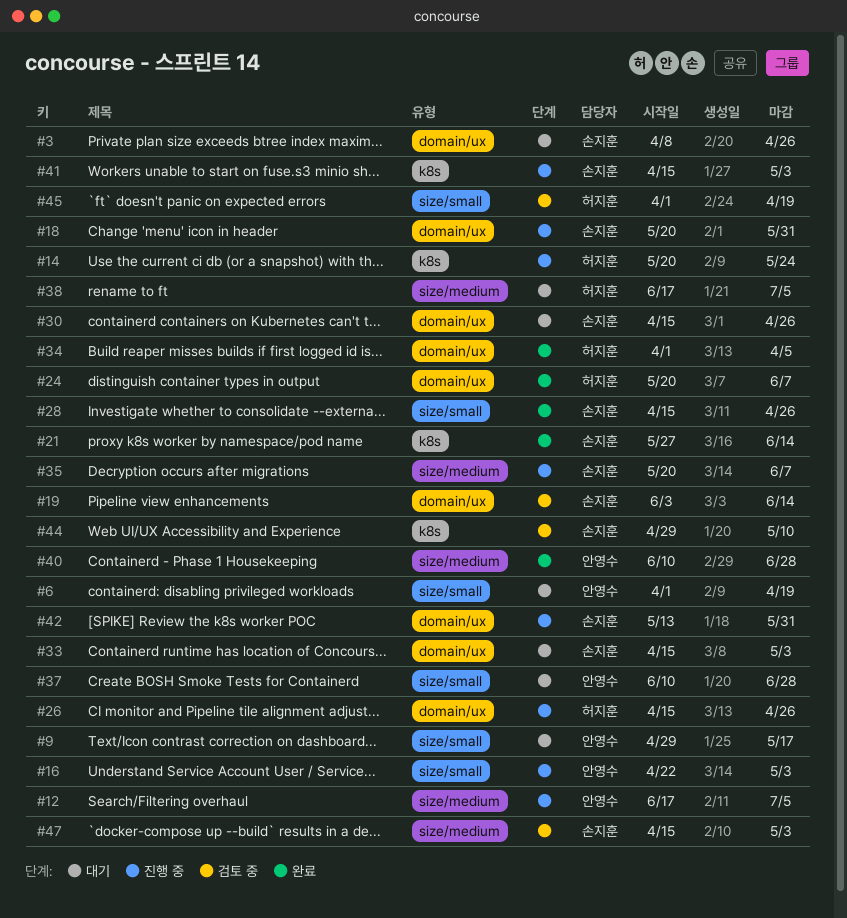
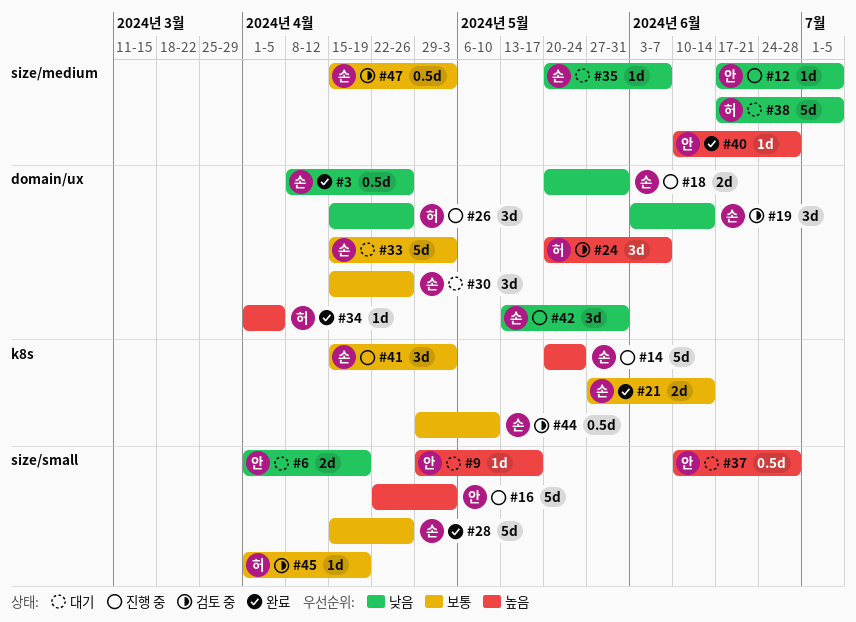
#3, status: 대기 -> 완료
#14, owner: 허지훈 -> 손지훈
#24, status: 완료 -> 검토 중
#35, status: 진행 중 -> 대기

